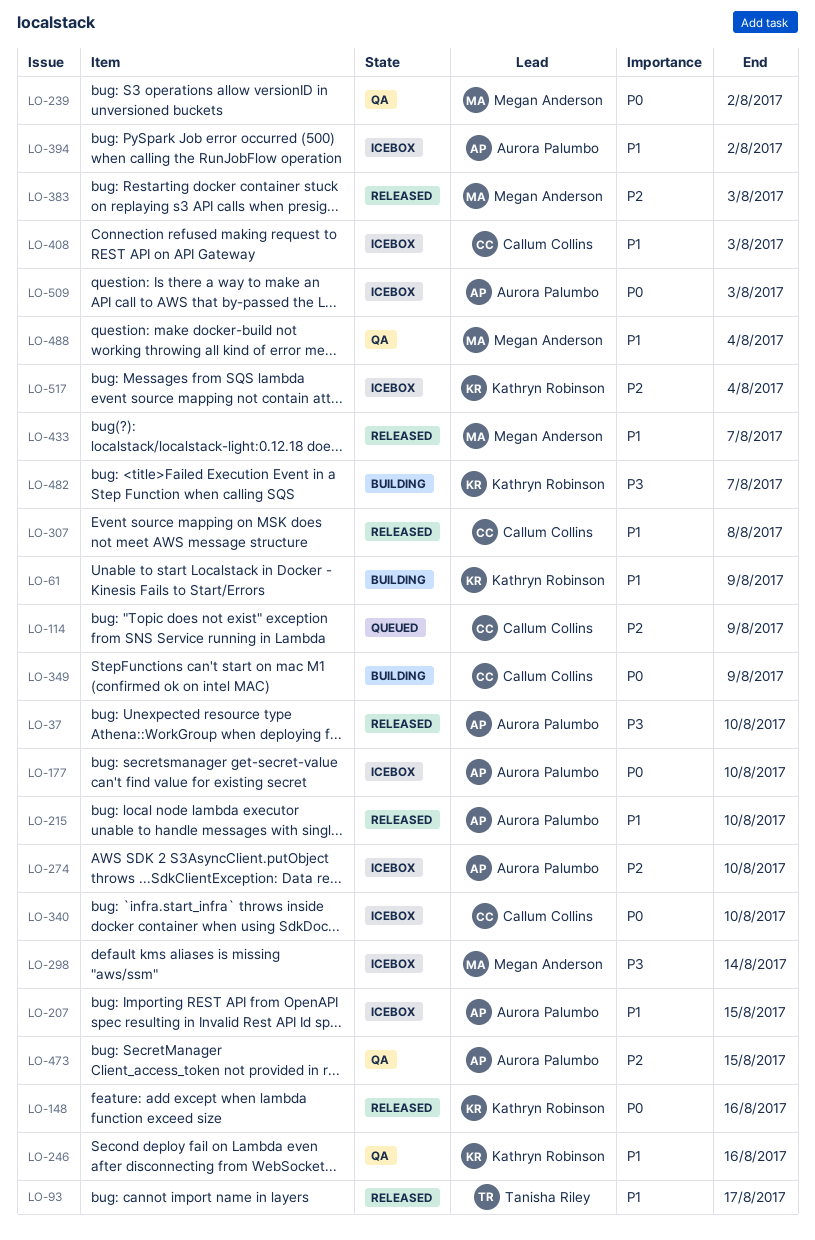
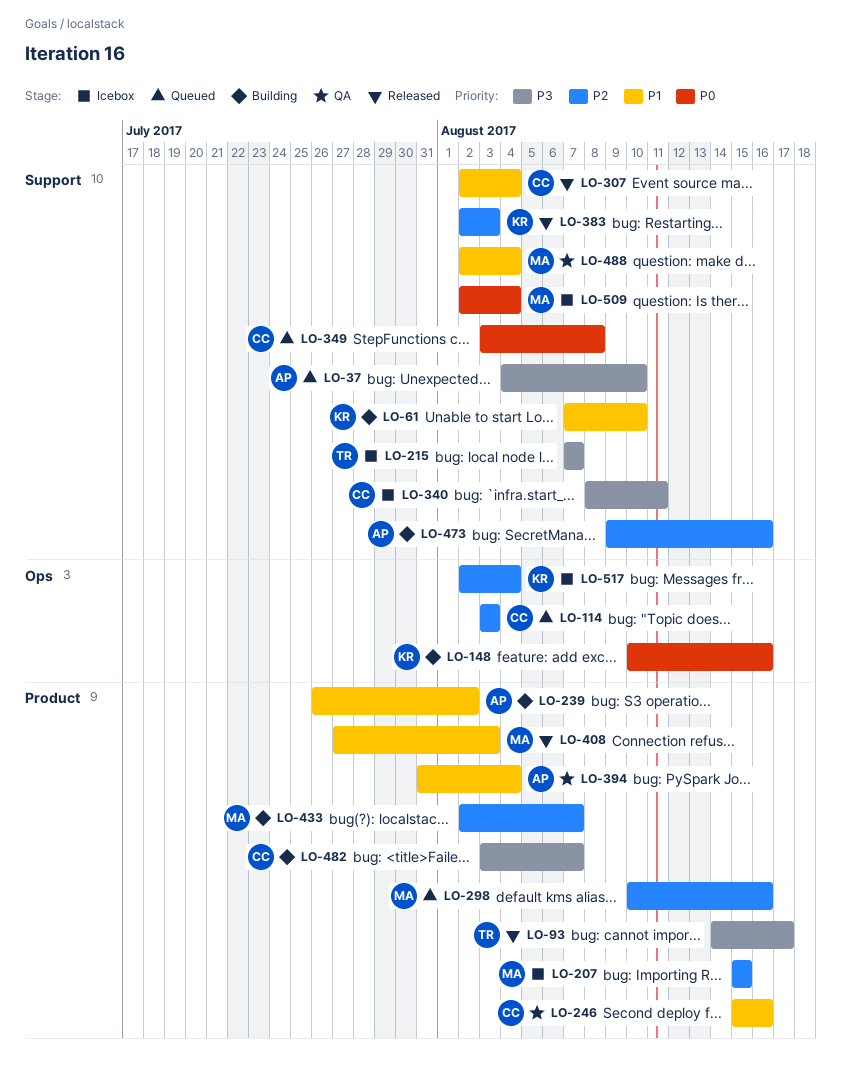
LO-37, status: Released -> Queued
LO-61, due: Aug 9 -> Aug 10
LO-93, priority: P1 -> P3
LO-114, due: Aug 9 -> Aug 3
LO-148, status: Released -> Building
LO-177: present -> none
LO-207, owner: Aurora Palumbo -> Megan Anderson
LO-207, priority: P1 -> P2
LO-215, status: Released -> Icebox
LO-215, owner: Aurora Palumbo -> Tanisha Riley
LO-215, priority: P1 -> P3
LO-215, due: Aug 10 -> Aug 7
LO-239, status: QA -> Building
LO-239, owner: Megan Anderson -> Aurora Palumbo
LO-239, priority: P0 -> P1
LO-246, owner: Kathryn Robinson -> Callum Collins
LO-274: present -> none
LO-298, status: Icebox -> Queued
LO-298, priority: P3 -> P2
LO-298, due: Aug 14 -> Aug 16
LO-307, due: Aug 8 -> Aug 4
LO-340, priority: P0 -> P3
LO-340, due: Aug 10 -> Aug 11
LO-349, status: Building -> Queued
LO-349, due: Aug 9 -> Aug 8
LO-383, owner: Megan Anderson -> Kathryn Robinson
LO-394, status: Icebox -> QA
LO-394, due: Aug 2 -> Aug 4
LO-408, status: Icebox -> Released
LO-408, owner: Callum Collins -> Megan Anderson
LO-433, status: Released -> Building
LO-433, priority: P1 -> P2
LO-473, status: QA -> Building
LO-473, due: Aug 15 -> Aug 16
LO-482, owner: Kathryn Robinson -> Callum Collins
LO-509, owner: Aurora Palumbo -> Megan Anderson
LO-509, due: Aug 3 -> Aug 4

